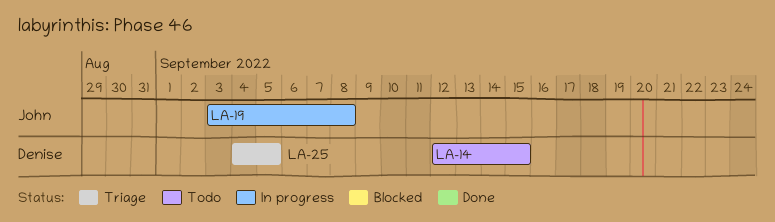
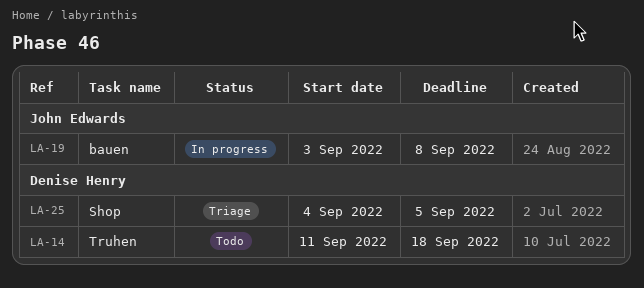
LA-14, start: Sep 12 -> Sep 11
LA-14, due: Sep 15 -> Sep 18

